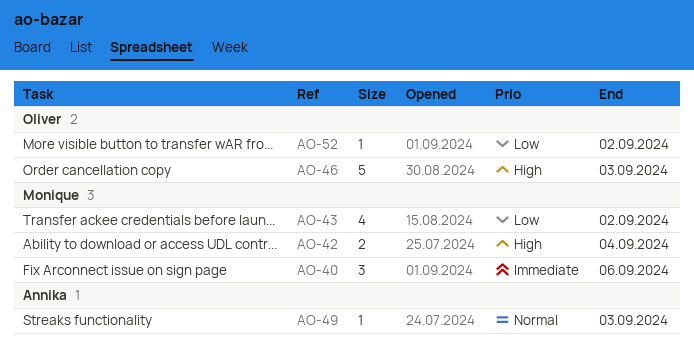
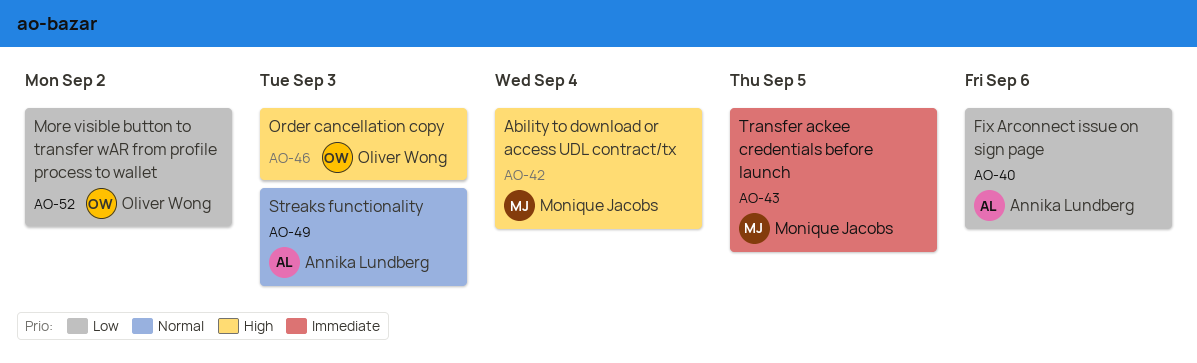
AO-40, owner: Monique Jacobs -> Annika Lundberg
AO-40, priority: Immediate -> Low
AO-43, priority: Low -> Immediate
AO-43, due: Sep 2 -> Sep 5

